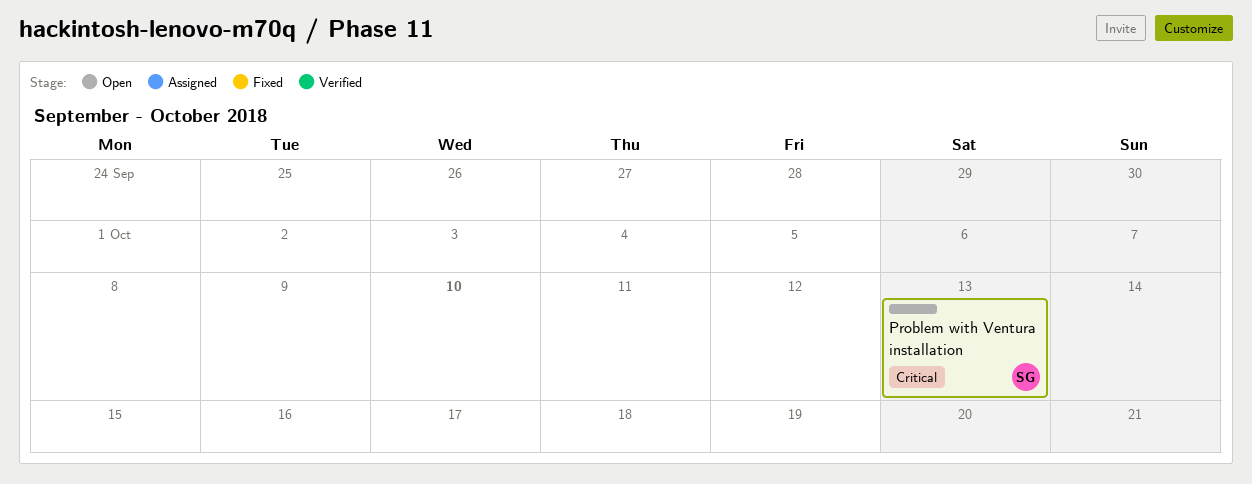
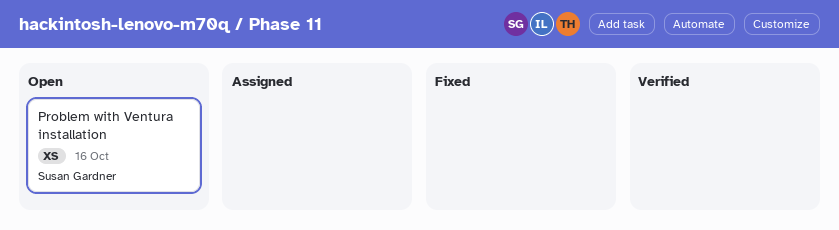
Problem with Ventura installation, due: Oct 13 -> Oct 16

